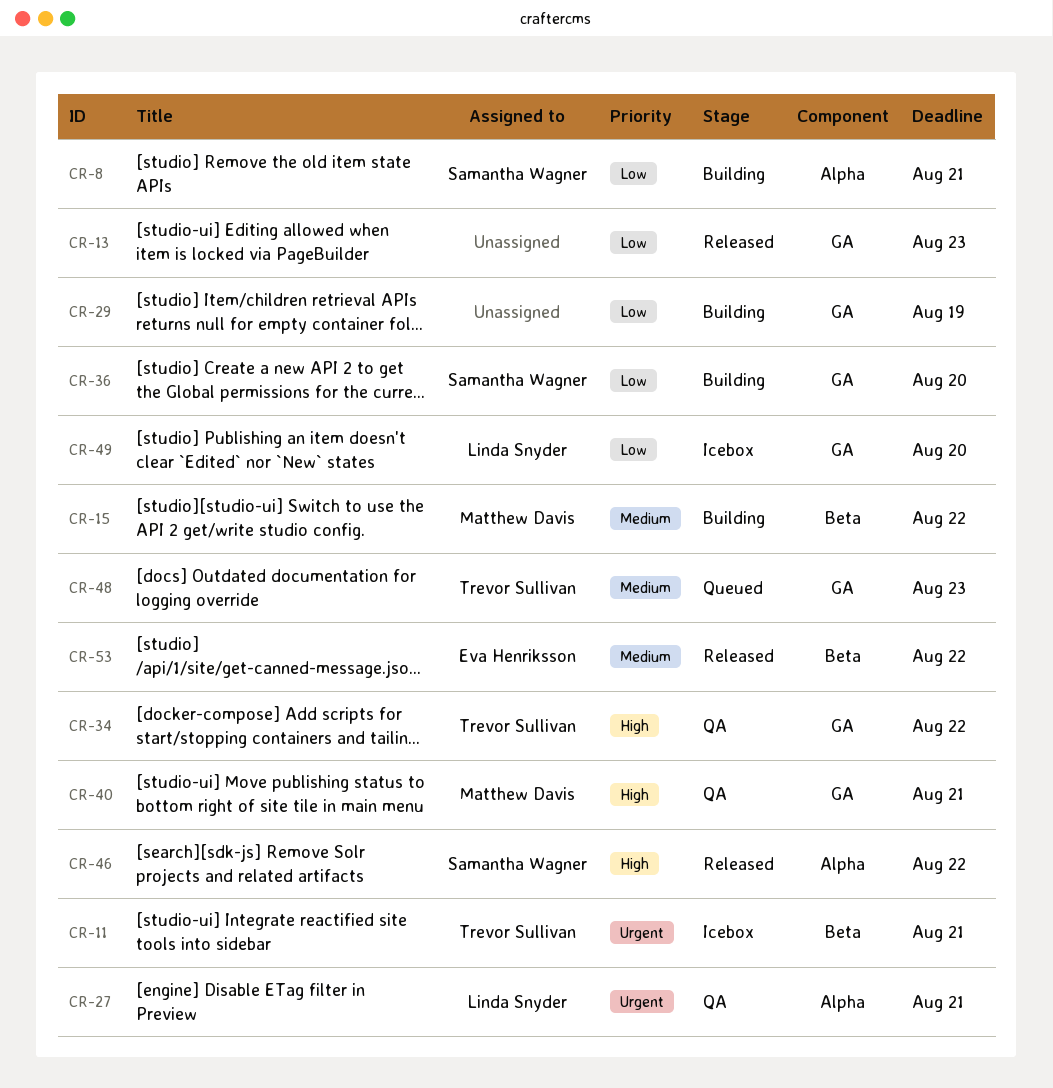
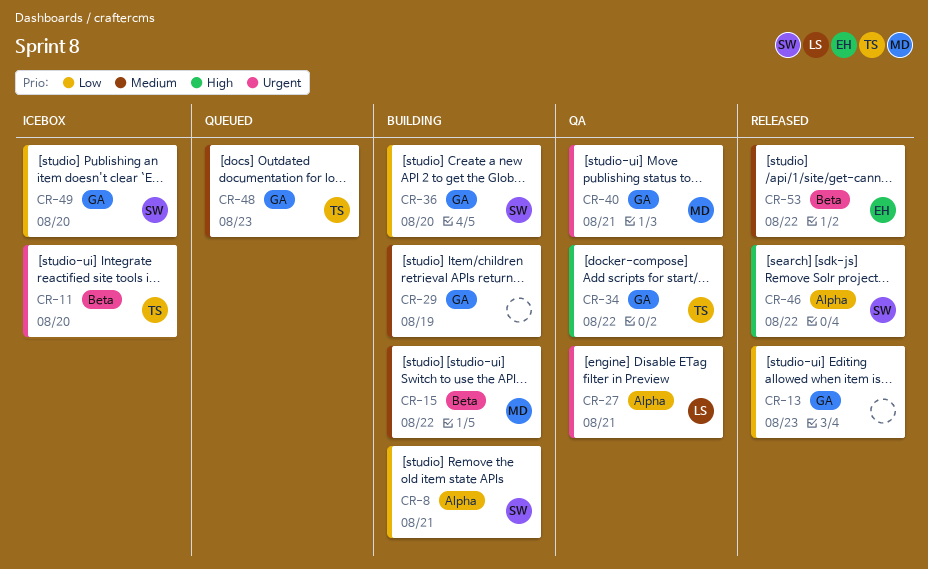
CR-11, due: Aug 21 -> Aug 20
CR-29, priority: Low -> Medium
CR-40, priority: High -> Urgent
CR-49, owner: Linda Snyder -> Samantha Wagner

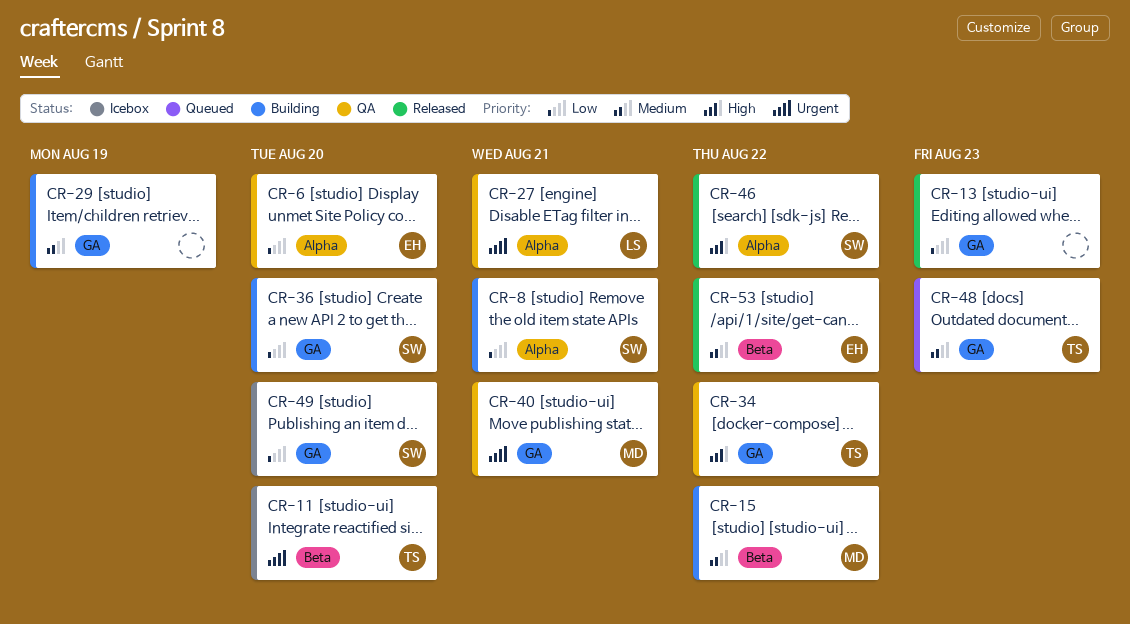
CR-6: none -> present

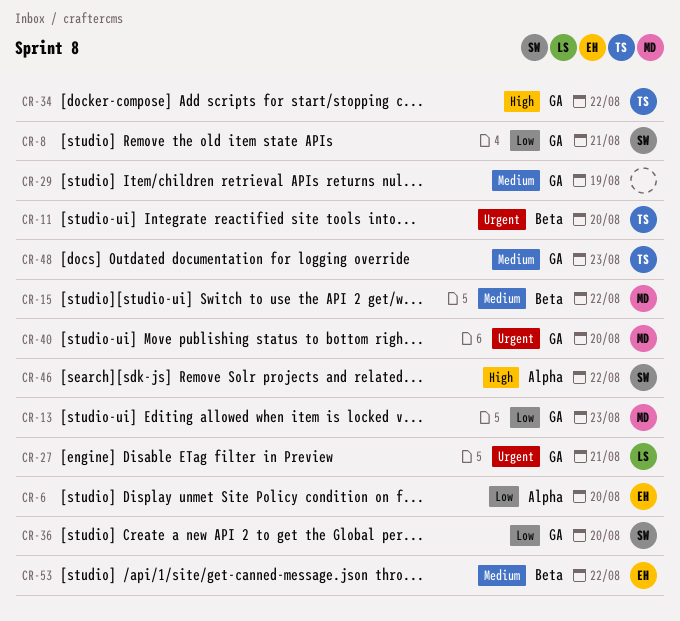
CR-8, label: Alpha -> GA
CR-13, owner: none -> MD
CR-27, label: Alpha -> GA
CR-40, due: Aug 21 -> Aug 20
CR-49: present -> none

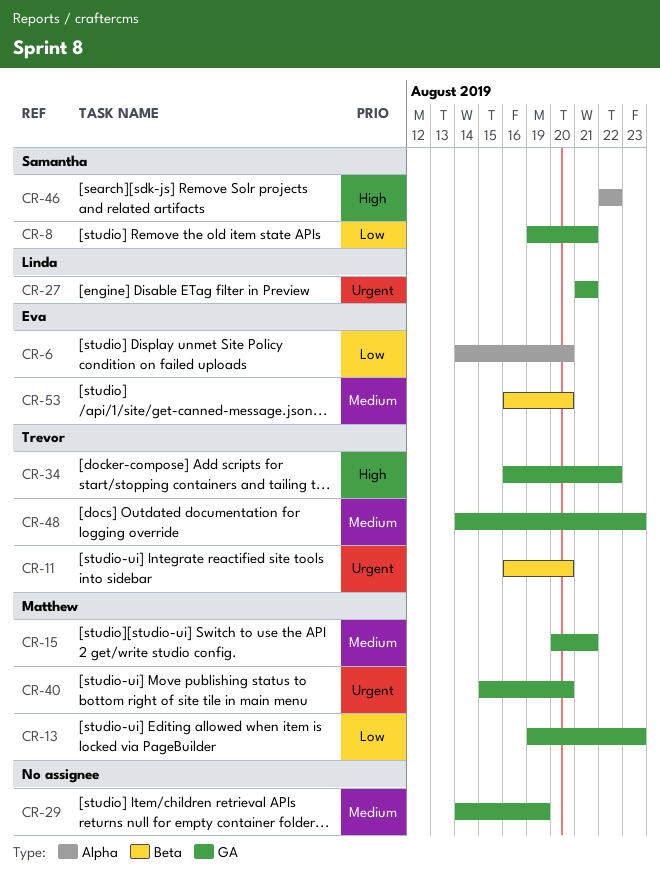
CR-15, label: Beta -> GA
CR-15, due: Aug 22 -> Aug 21
CR-36: present -> none
CR-53, due: Aug 22 -> Aug 20

